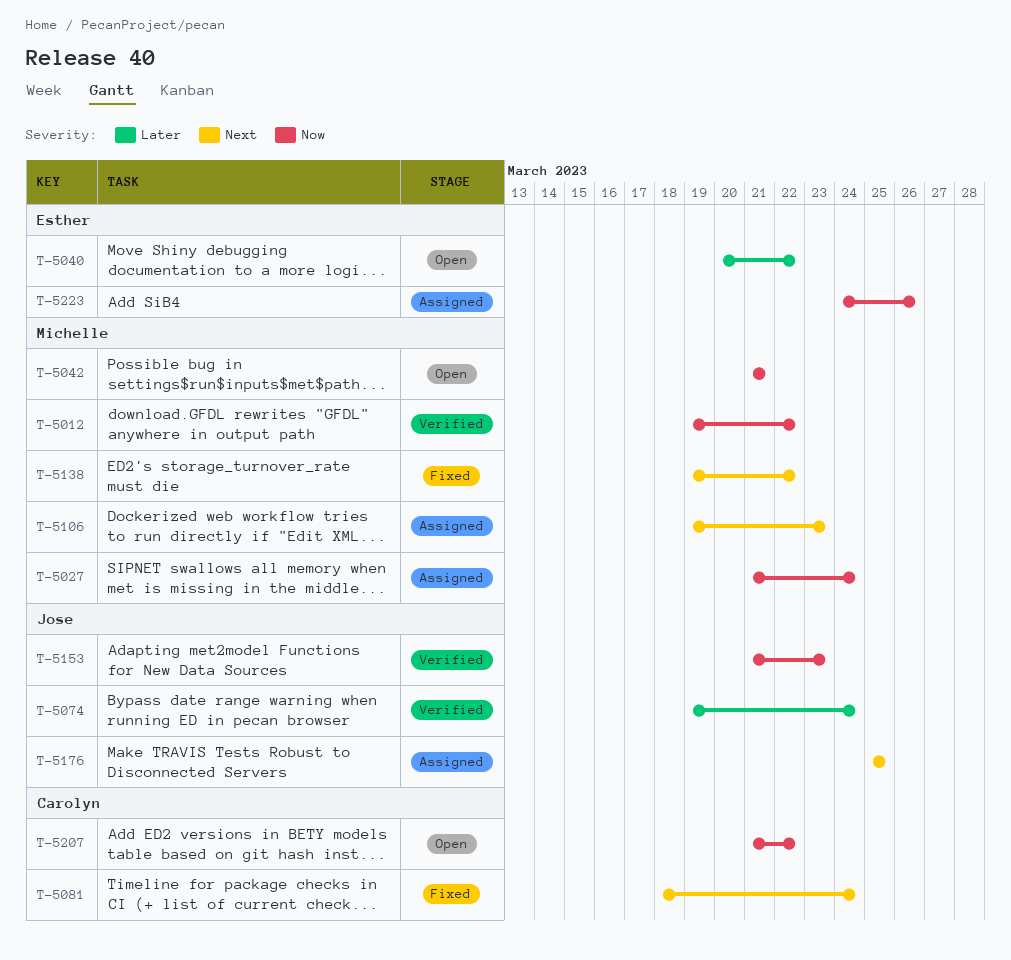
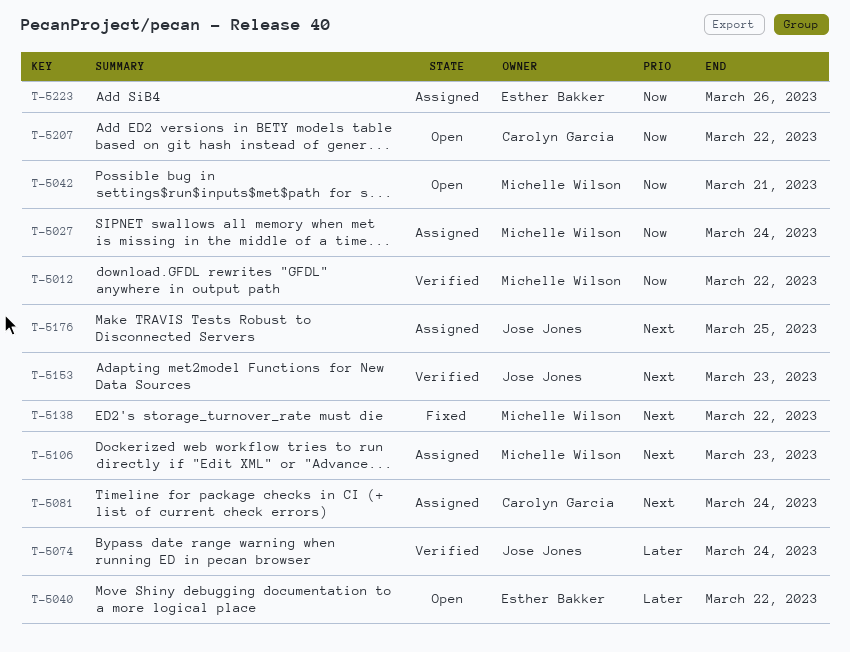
T-5081, status: Fixed -> Assigned
T-5153, priority: Now -> Next

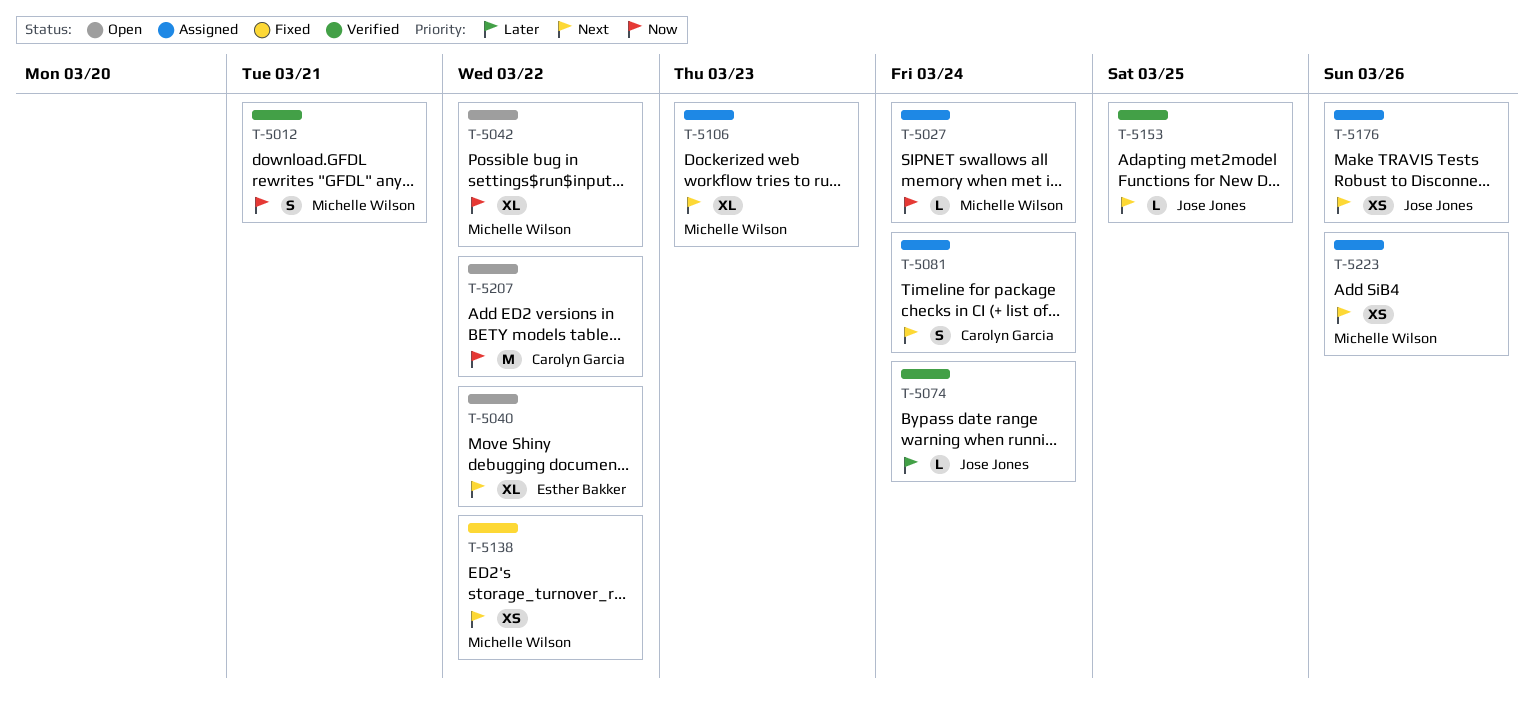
T-5012, due: Mar 22 -> Mar 21
T-5040, priority: Later -> Next
T-5042, due: Mar 21 -> Mar 22
T-5153, due: Mar 23 -> Mar 25
T-5176, due: Mar 25 -> Mar 26
T-5223, owner: Esther Bakker -> Michelle Wilson
T-5223, priority: Now -> Next

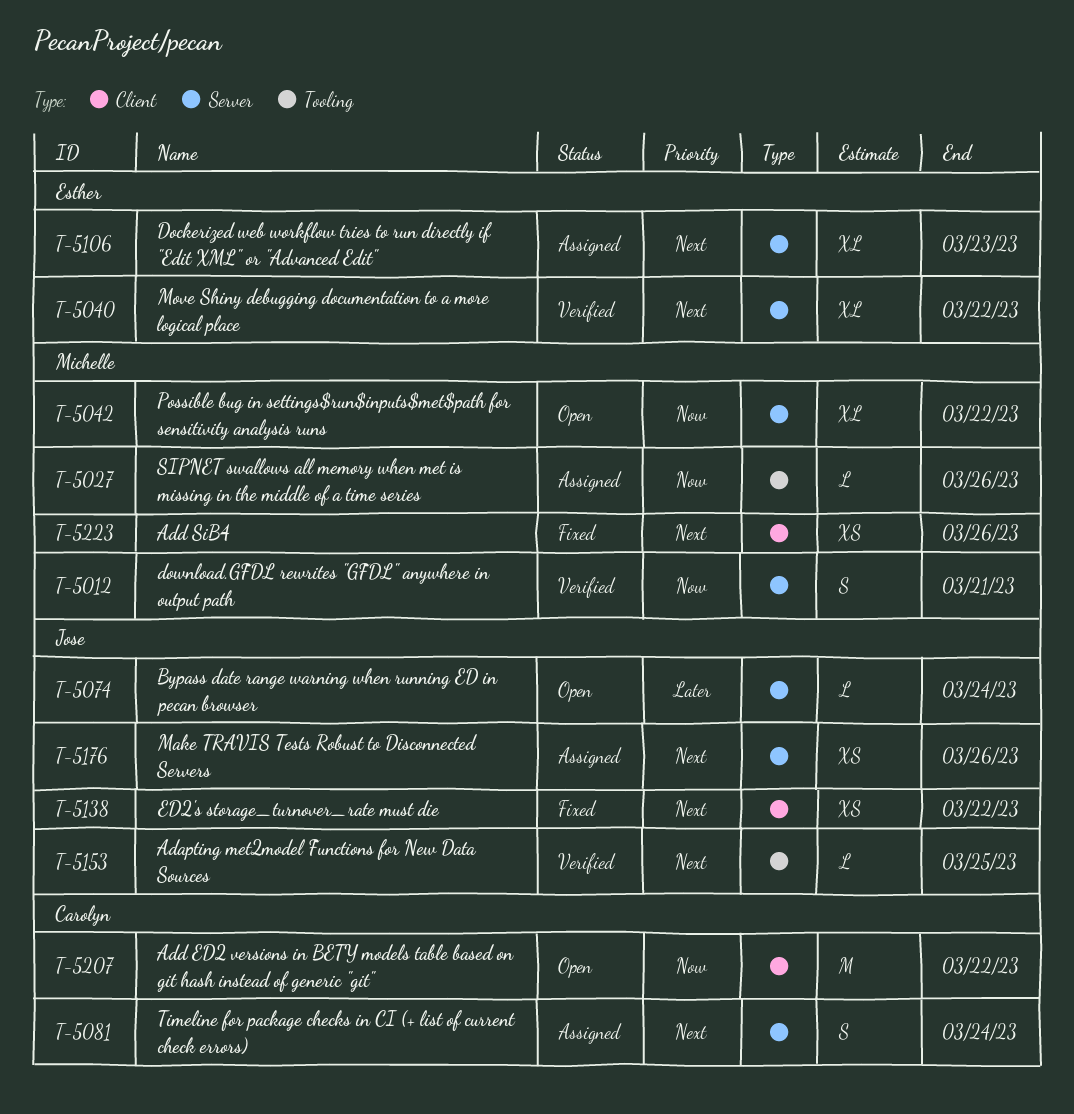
T-5027, due: Mar 24 -> Mar 26
T-5040, status: Open -> Verified
T-5074, status: Verified -> Open
T-5106, owner: Michelle Wilson -> Esther Bakker
T-5138, owner: Michelle Wilson -> Jose Jones
T-5223, status: Assigned -> Fixed

